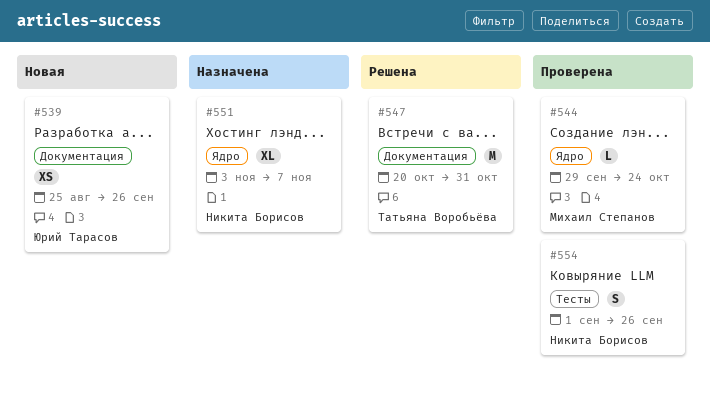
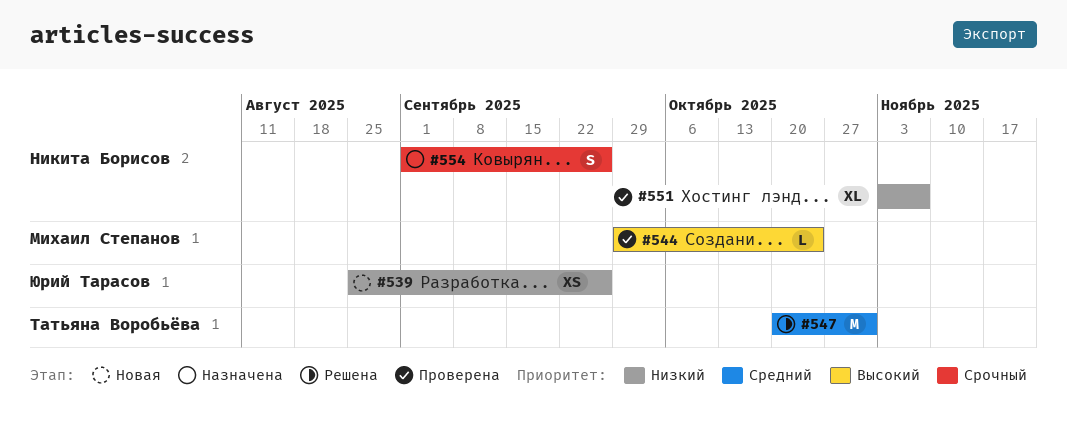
#551, status: Назначена -> Проверена
#554, status: Проверена -> Назначена

